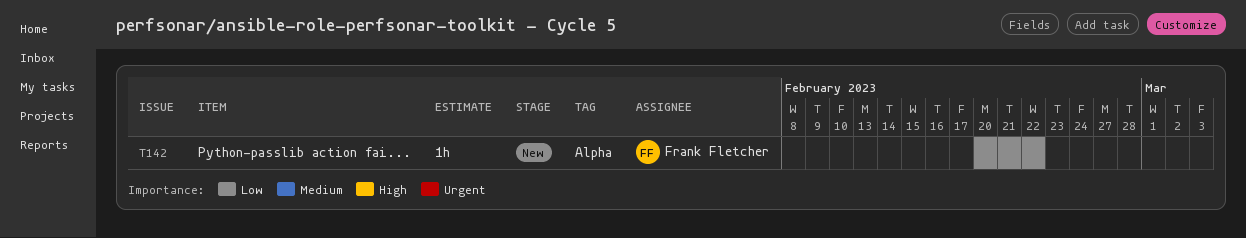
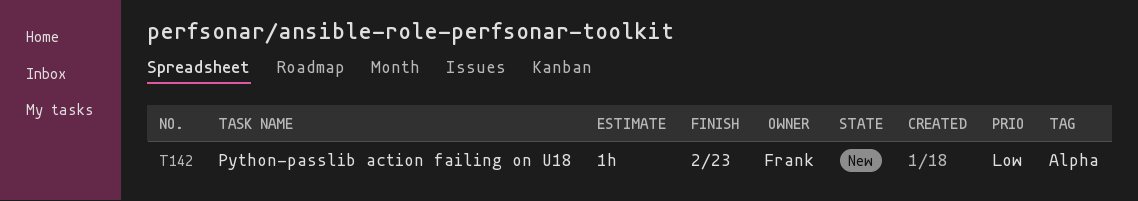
T142, due: Feb 22 -> Feb 23

